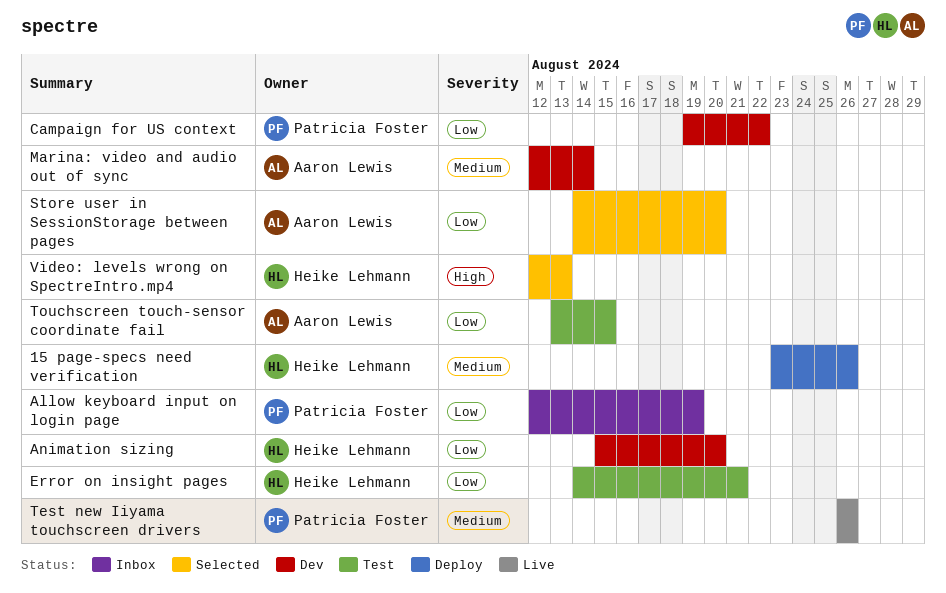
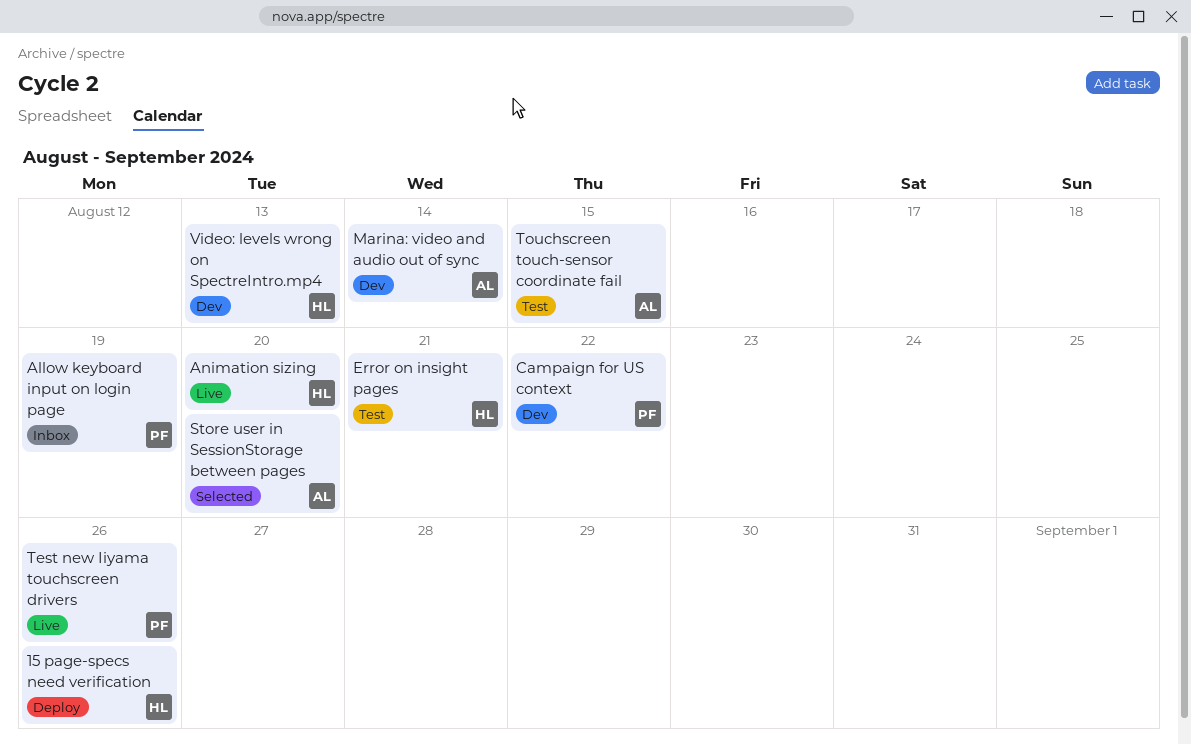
Animation sizing, status: Dev -> Live
Video: levels wrong on SpectreIntro.mp4, status: Selected -> Dev

